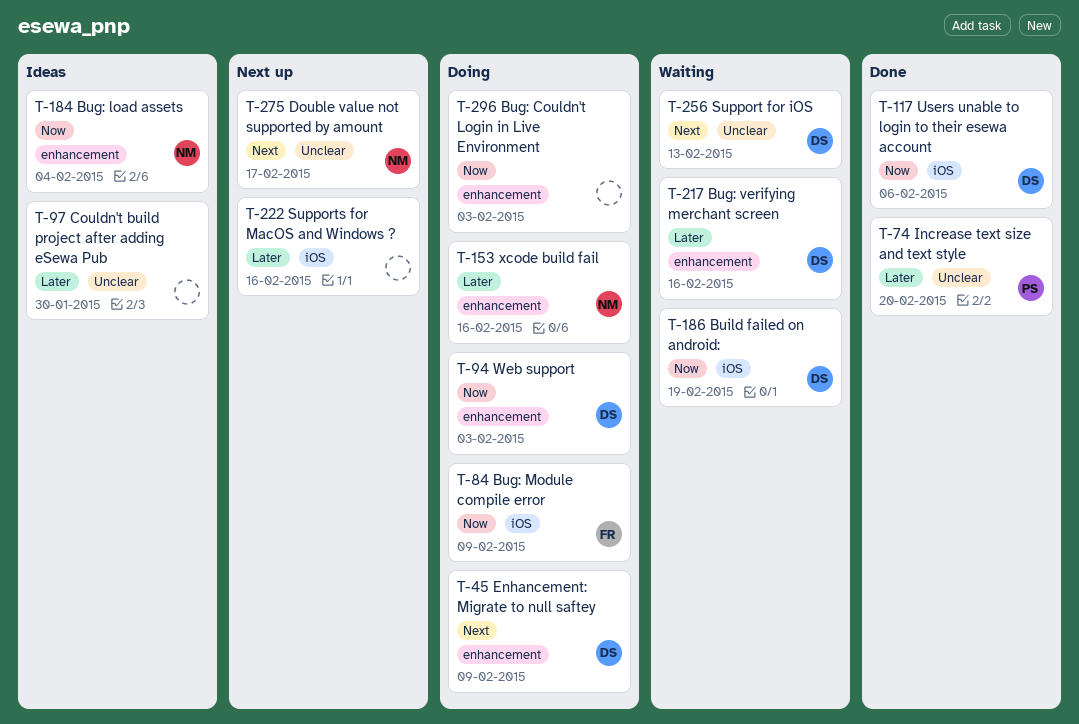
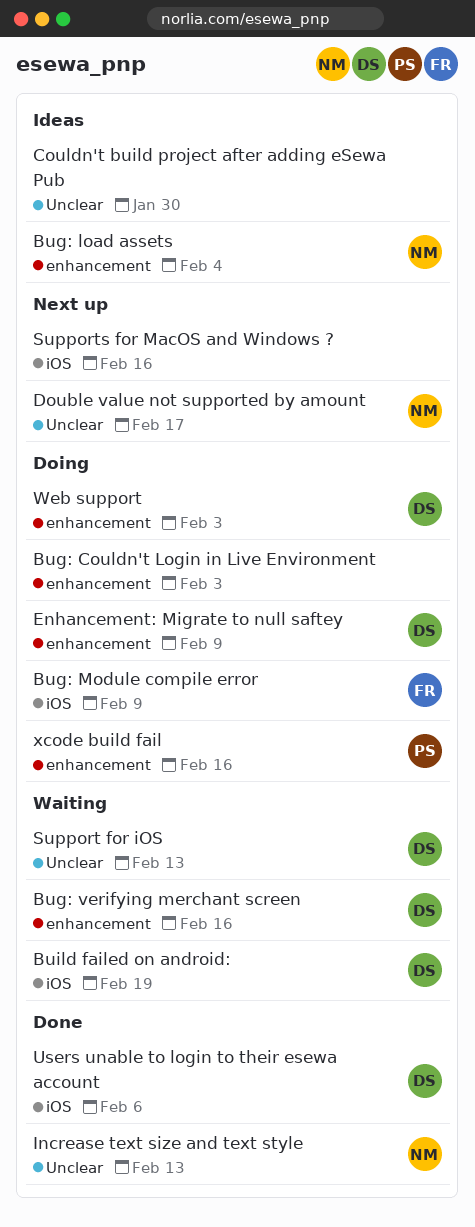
Increase text size and text style, owner: PS -> NM
Increase text size and text style, due: Feb 20 -> Feb 13
xcode build fail, owner: NM -> PS

